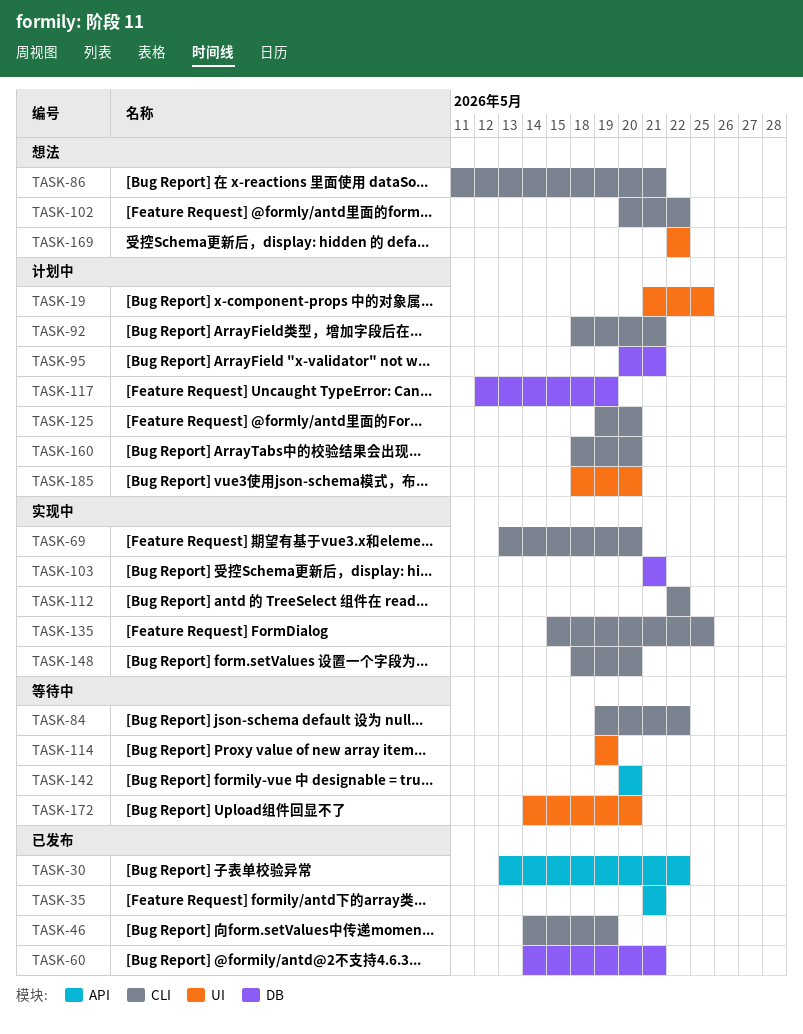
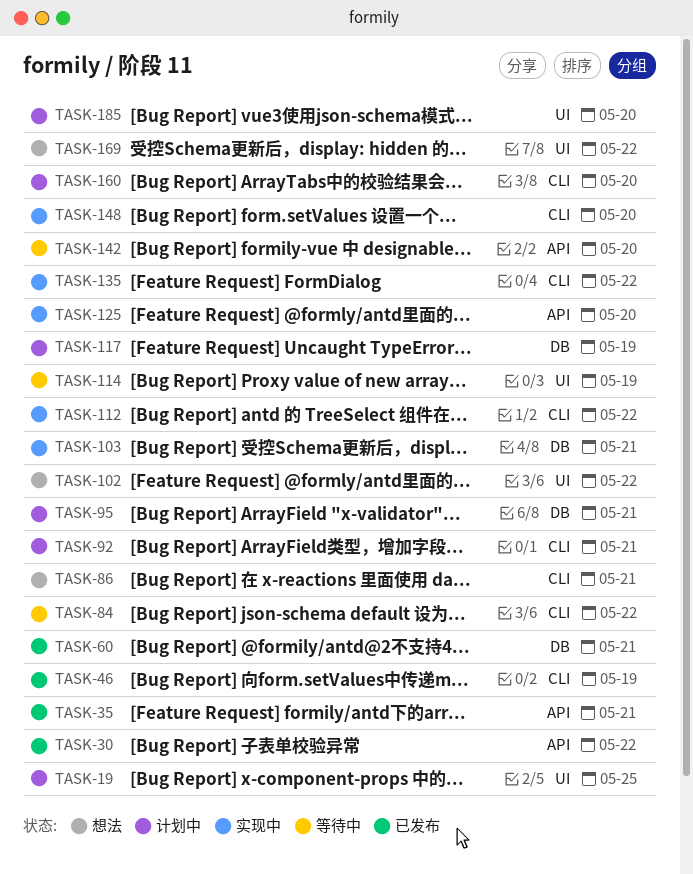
TASK-69: present -> none
TASK-102, label: CLI -> UI
TASK-125, status: 计划中 -> 实现中
TASK-125, label: CLI -> API
TASK-135, due: May 25 -> May 22
TASK-172: present -> none

